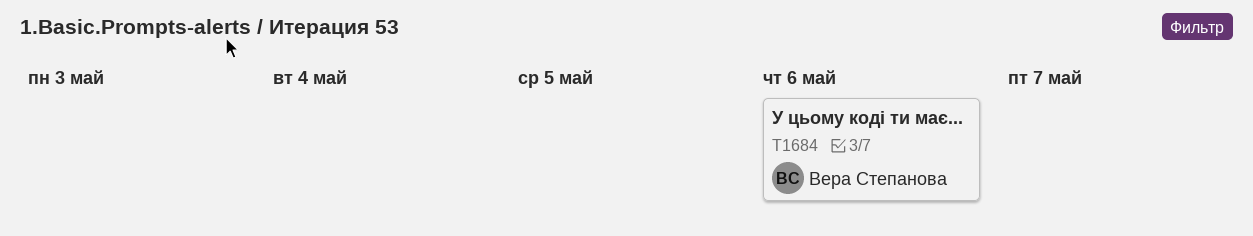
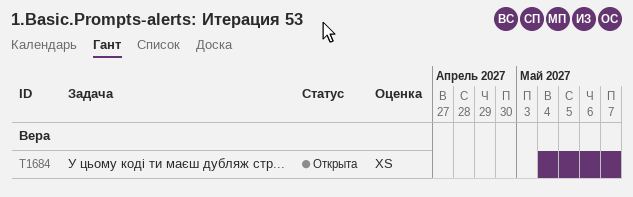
T1684, due: May 6 -> May 7

